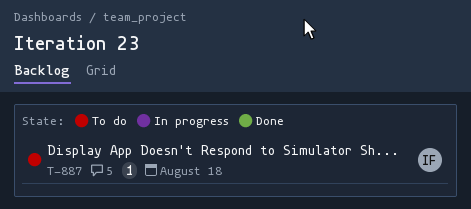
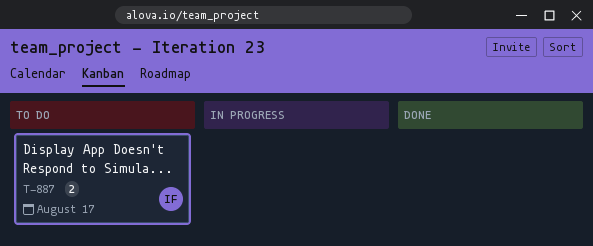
T-887, estimate: 1 -> 2
T-887, due: Aug 18 -> Aug 17

